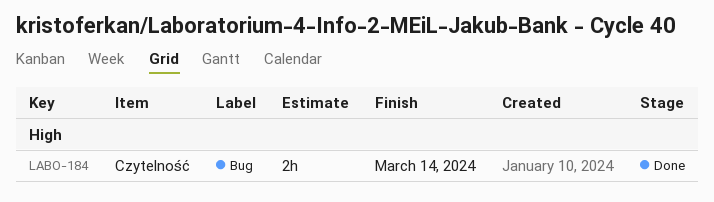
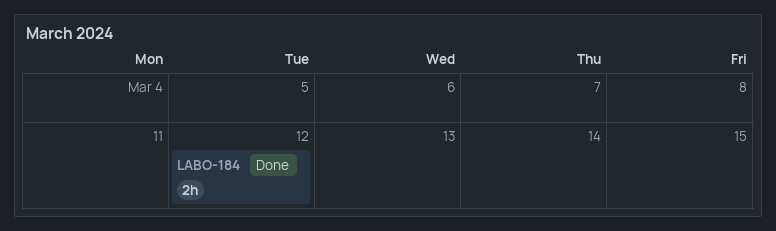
LABO-184, due: Mar 14 -> Mar 12

